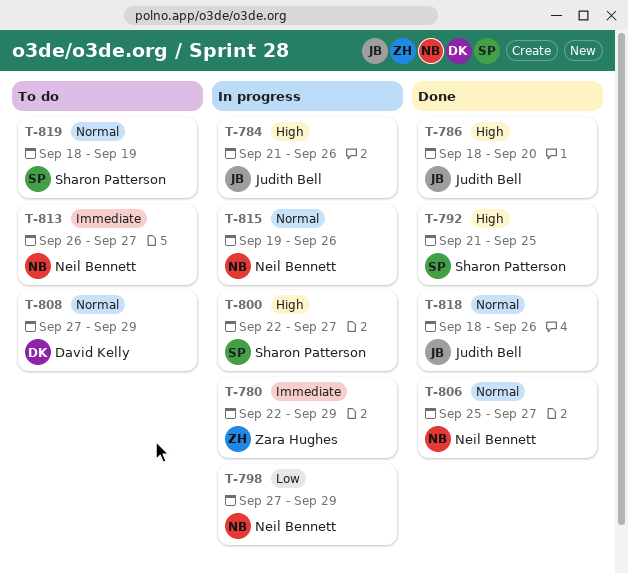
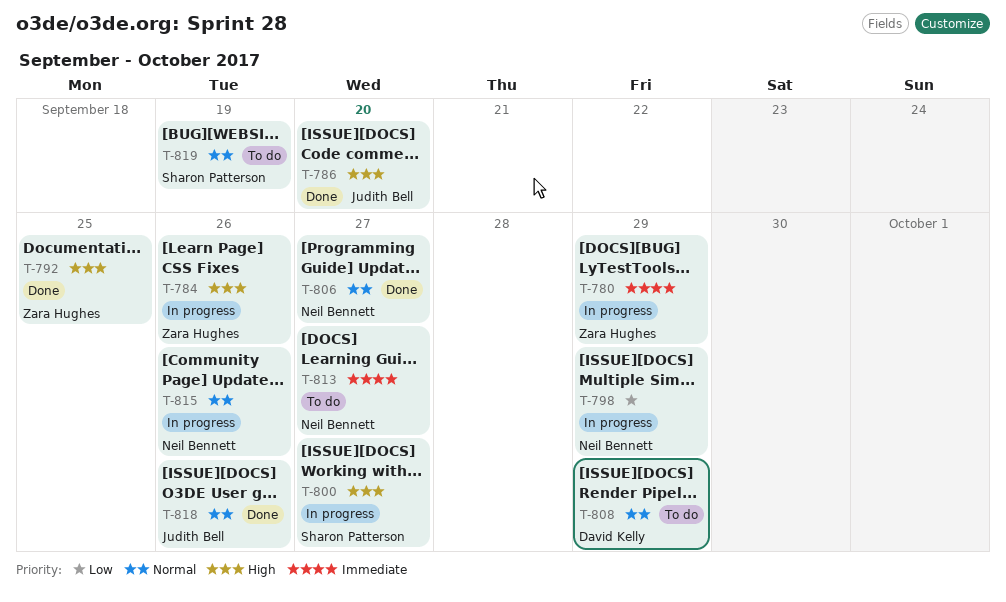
T-784, owner: Judith Bell -> Zara Hughes
T-792, owner: Sharon Patterson -> Zara Hughes

